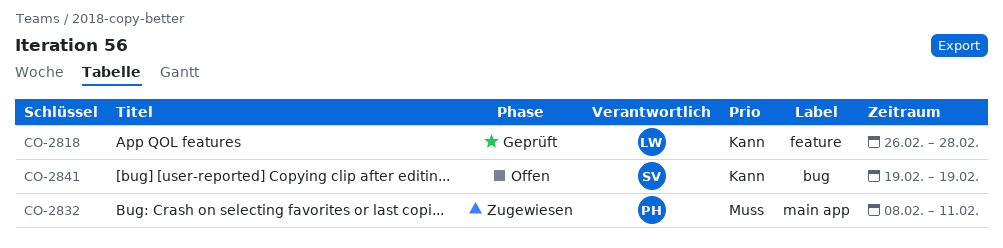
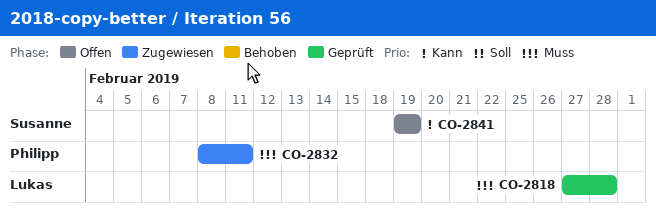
CO-2818, priority: Kann -> Muss
CO-2818, start: Feb 26 -> Feb 27

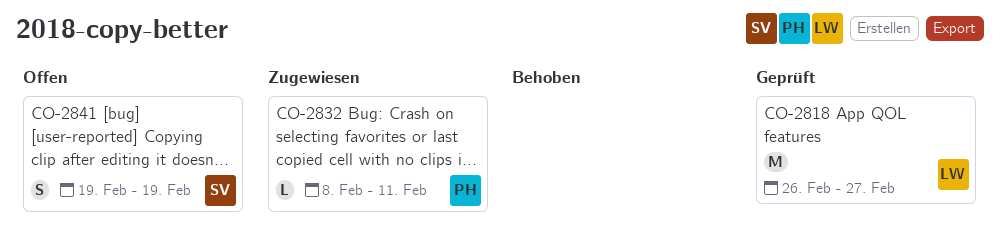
CO-2818, start: Feb 27 -> Feb 26
CO-2818, due: Feb 28 -> Feb 27

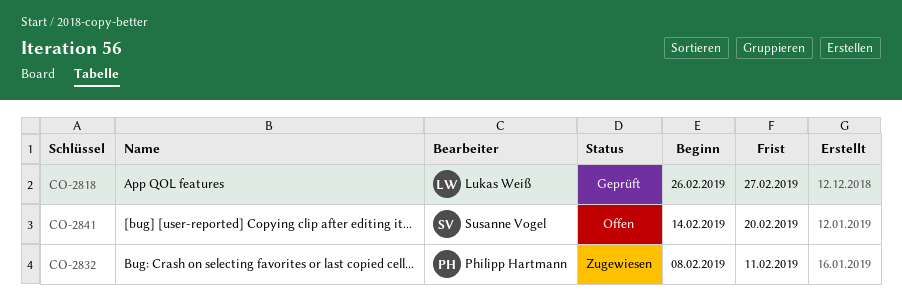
CO-2841, start: Feb 19 -> Feb 14
CO-2841, due: Feb 19 -> Feb 20

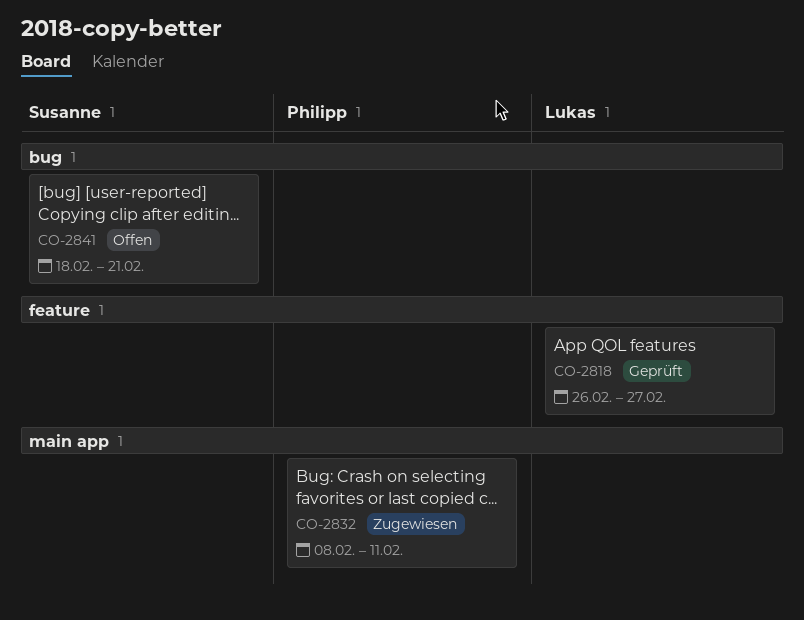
CO-2841, start: Feb 14 -> Feb 18
CO-2841, due: Feb 20 -> Feb 21

